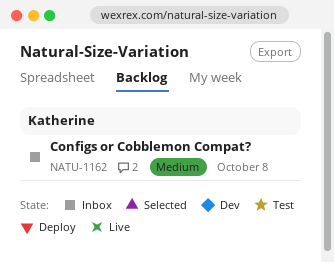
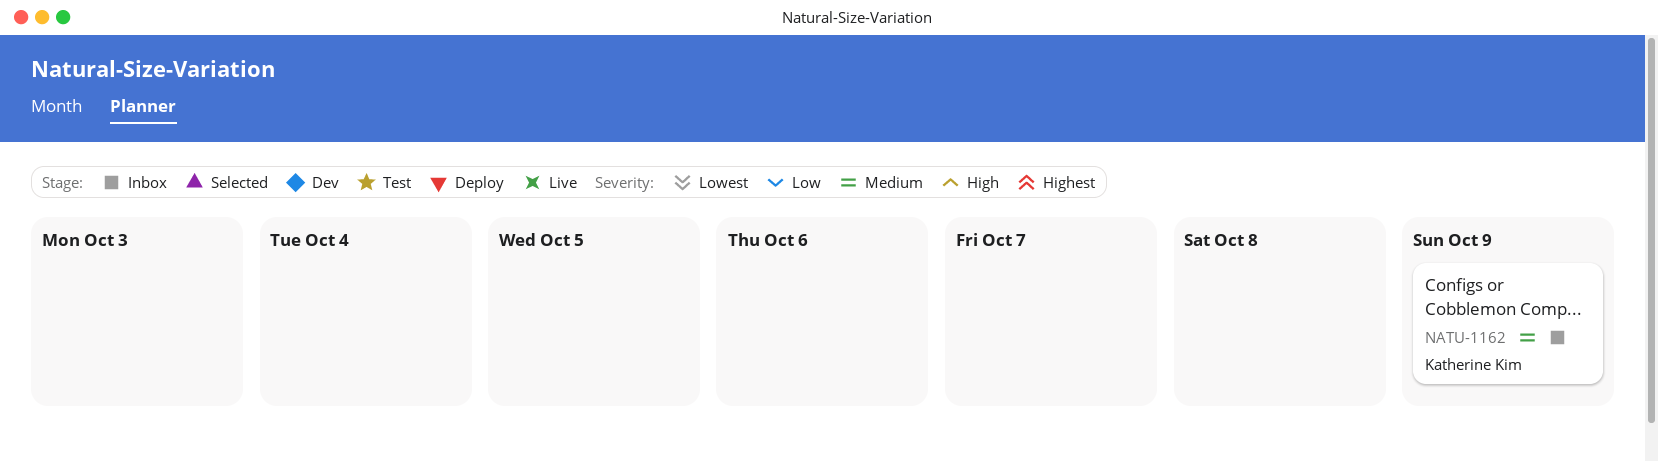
NATU-1162, due: Oct 8 -> Oct 9

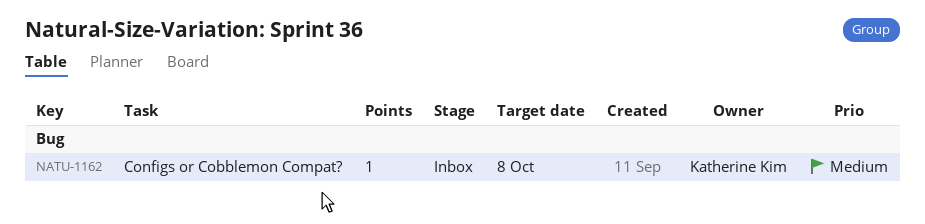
NATU-1162, due: Oct 9 -> Oct 8

